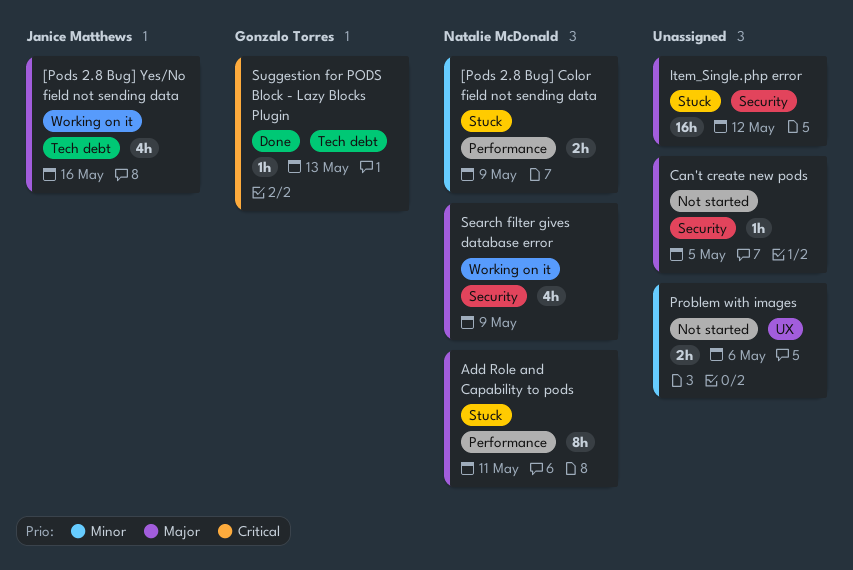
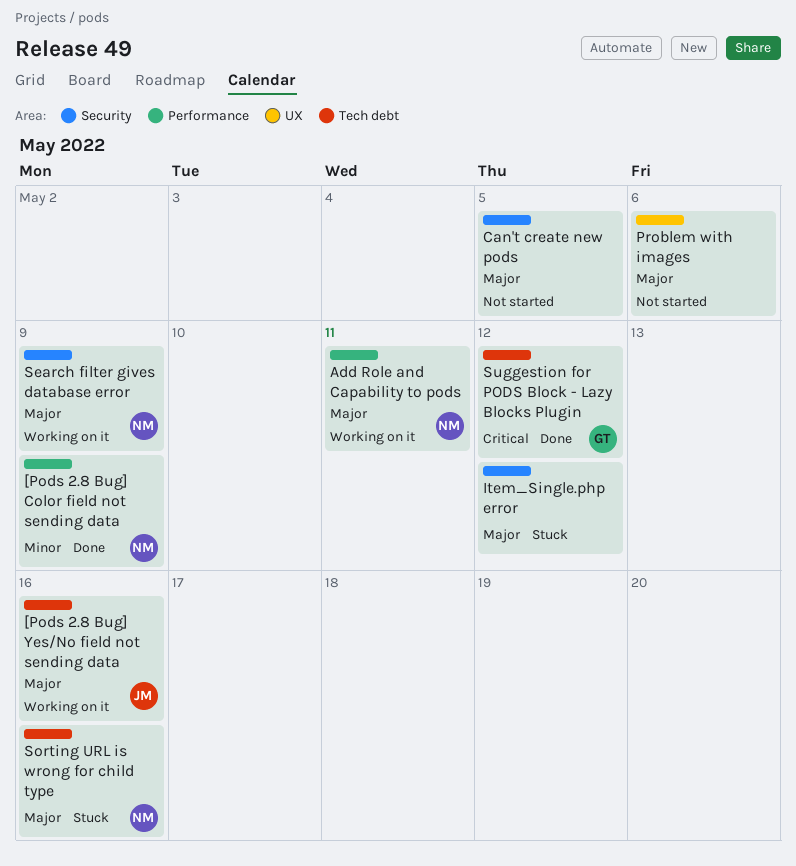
[Pods 2.8 Bug] Color field not sending data, status: Stuck -> Done
Add Role and Capability to pods, status: Stuck -> Working on it
Problem with images, priority: Minor -> Major
Sorting URL is wrong for child type: none -> present
Suggestion for PODS Block - Lazy Blocks Plugin, due: May 13 -> May 12

